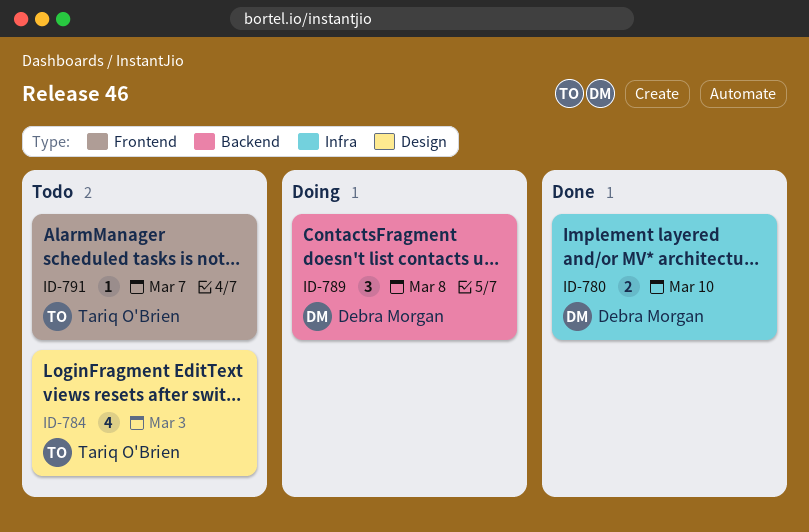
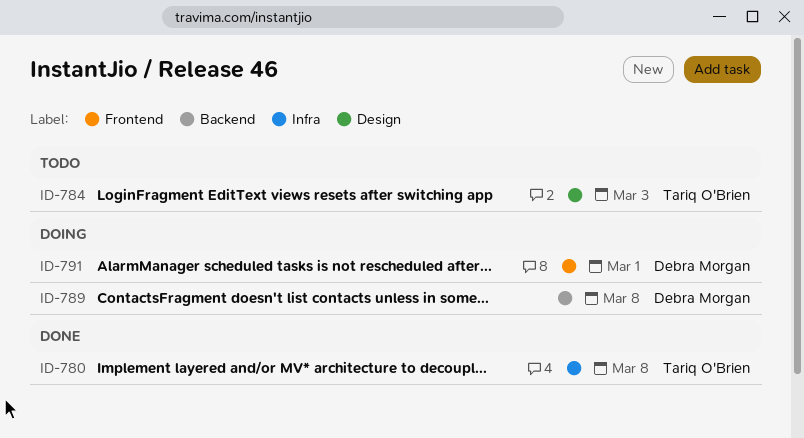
ID-780, owner: Debra Morgan -> Tariq O'Brien
ID-780, due: Mar 10 -> Mar 8
ID-791, status: Todo -> Doing
ID-791, owner: Tariq O'Brien -> Debra Morgan
ID-791, due: Mar 7 -> Mar 1

